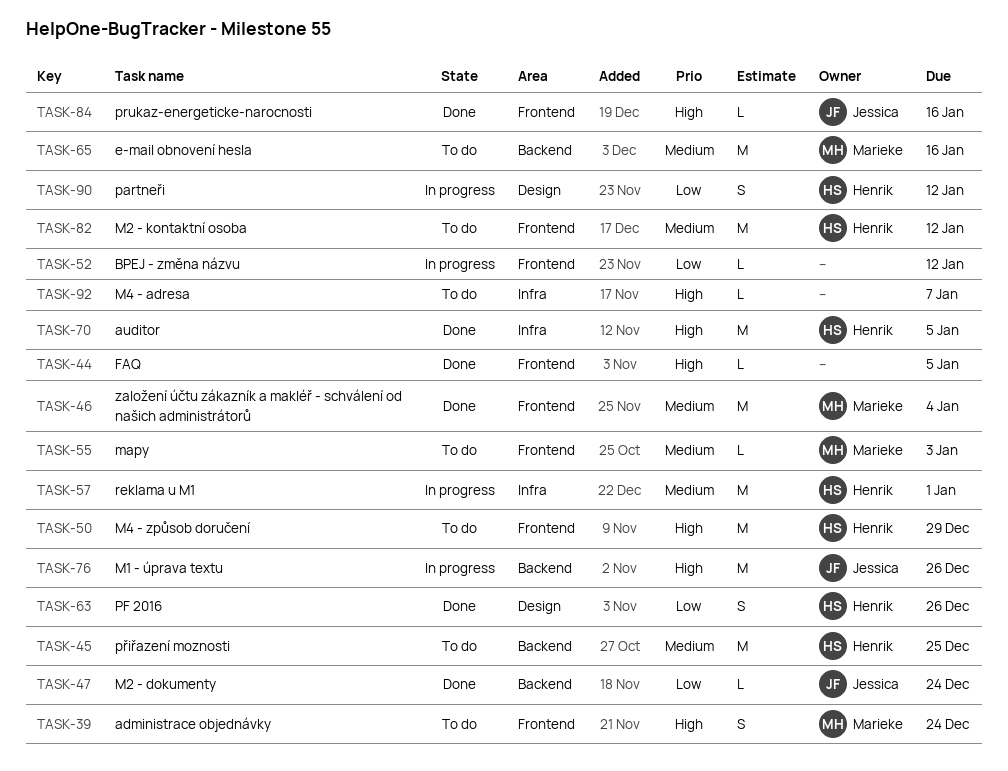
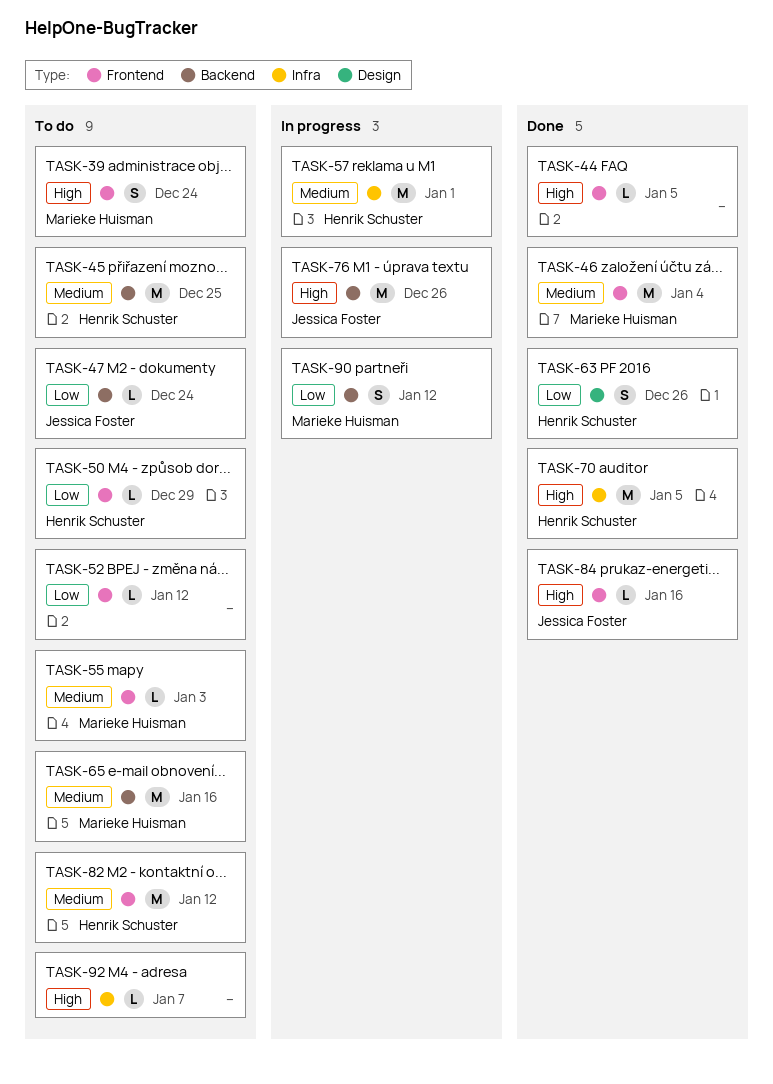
TASK-47, status: Done -> To do
TASK-50, priority: High -> Low
TASK-50, estimate: M -> L
TASK-52, status: In progress -> To do
TASK-90, owner: Henrik Schuster -> Marieke Huisman
TASK-90, label: Design -> Backend

